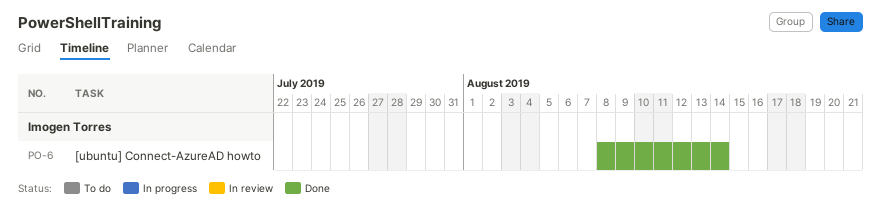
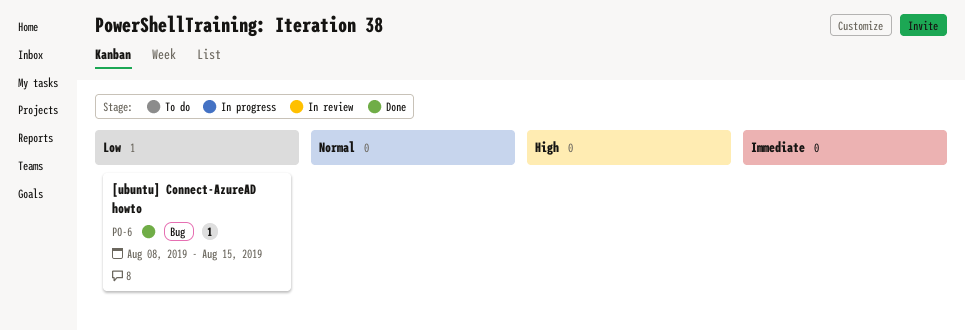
PO-6, due: Aug 14 -> Aug 15

